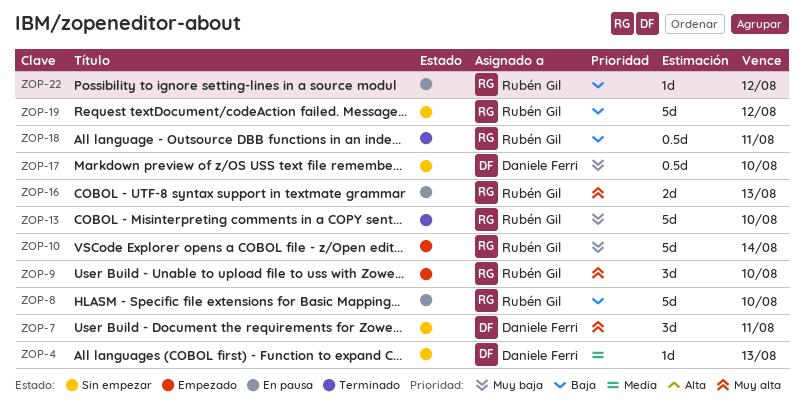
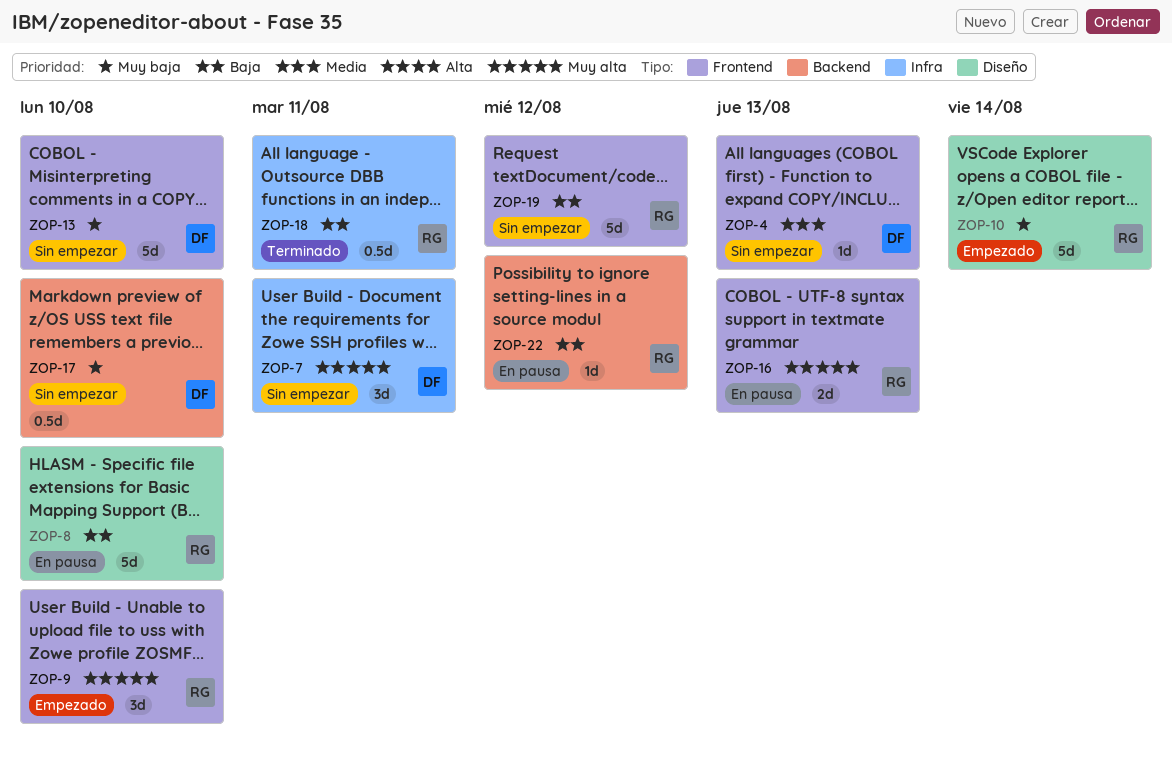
ZOP-13, status: Terminado -> Sin empezar
ZOP-13, owner: Rubén Gil -> Daniele Ferri

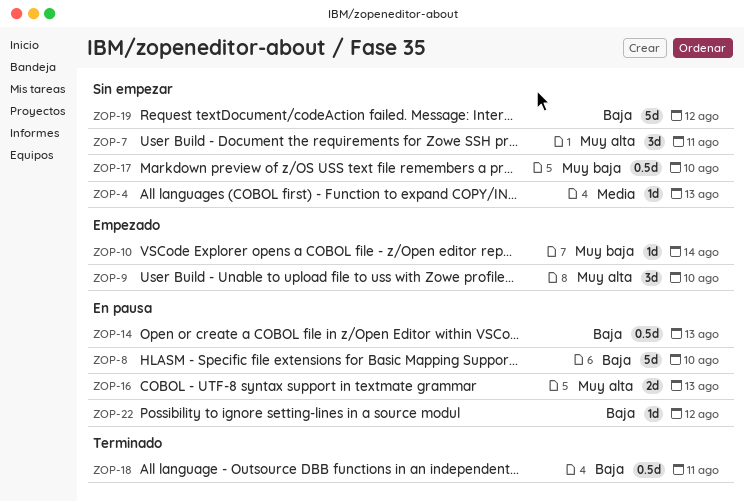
ZOP-10, estimate: 5d -> 1d
ZOP-13: present -> none
ZOP-14: none -> present

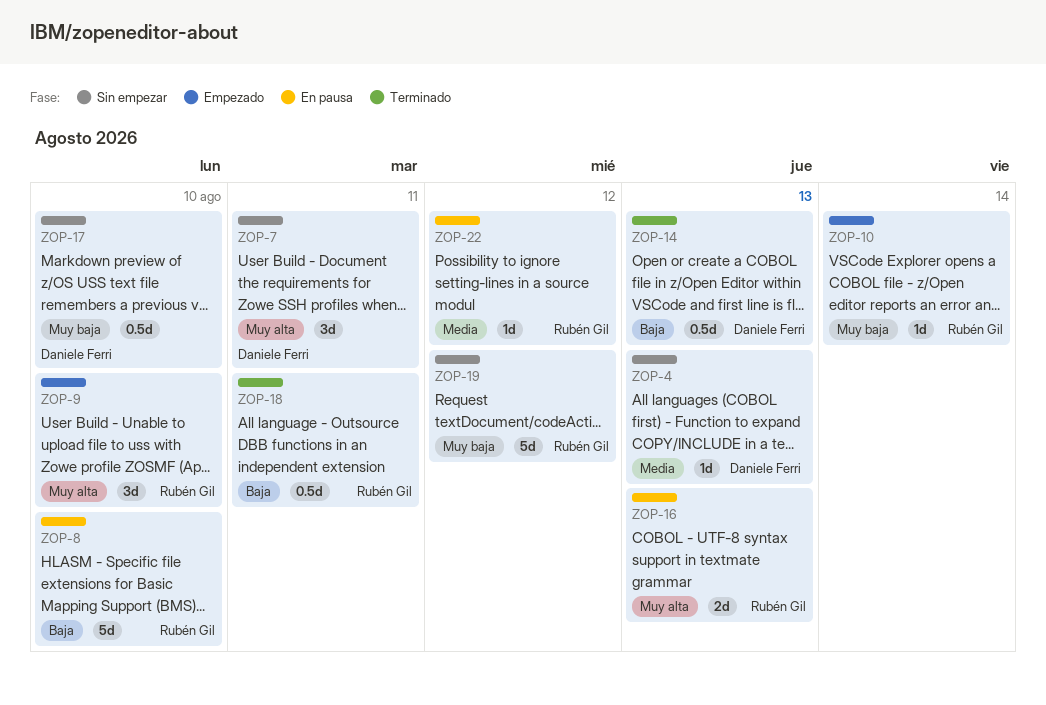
ZOP-14, status: En pausa -> Terminado
ZOP-19, priority: Baja -> Muy baja
ZOP-22, priority: Baja -> Media

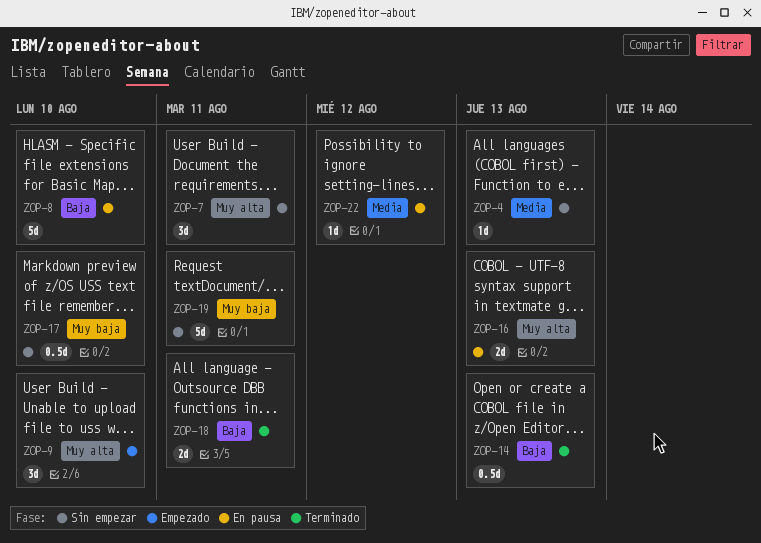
ZOP-10: present -> none
ZOP-18, estimate: 0.5d -> 2d
ZOP-19, due: Aug 12 -> Aug 11

